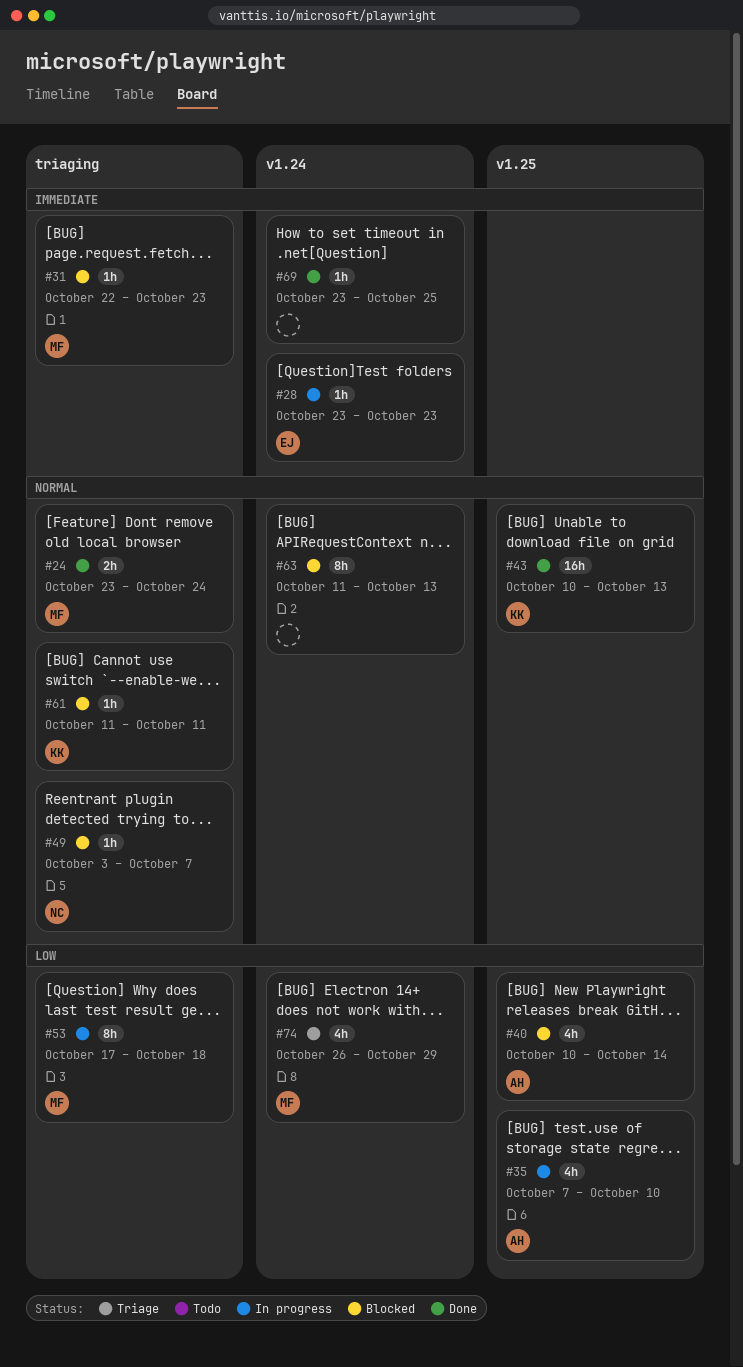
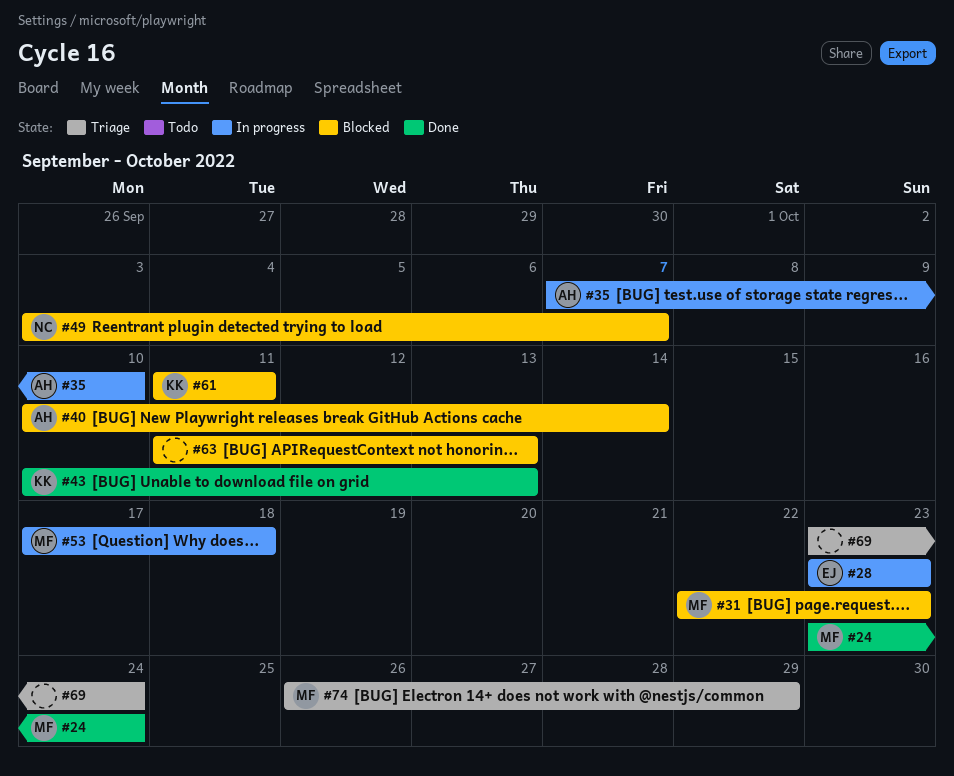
#69, status: Done -> Triage
#69, due: Oct 25 -> Oct 24

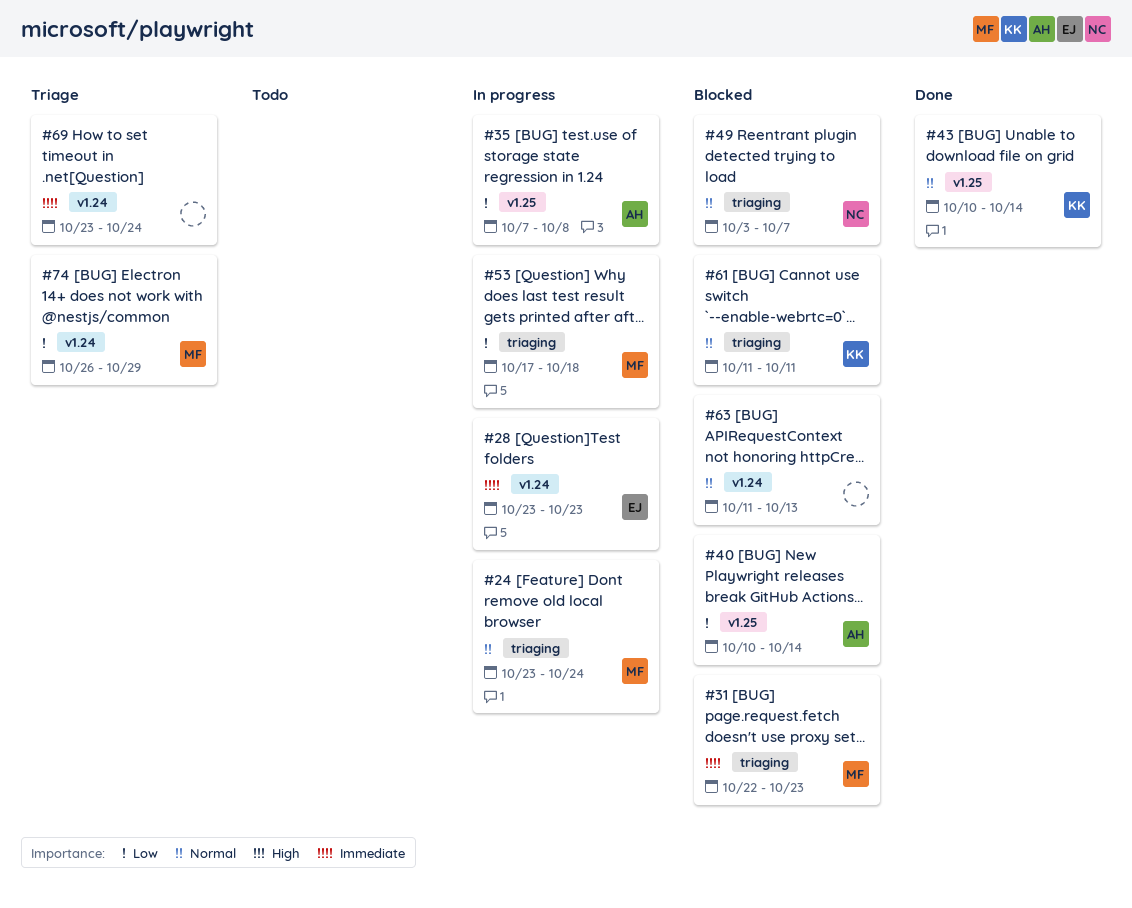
#24, status: Done -> In progress
#35, due: Oct 10 -> Oct 8
#43, due: Oct 13 -> Oct 14

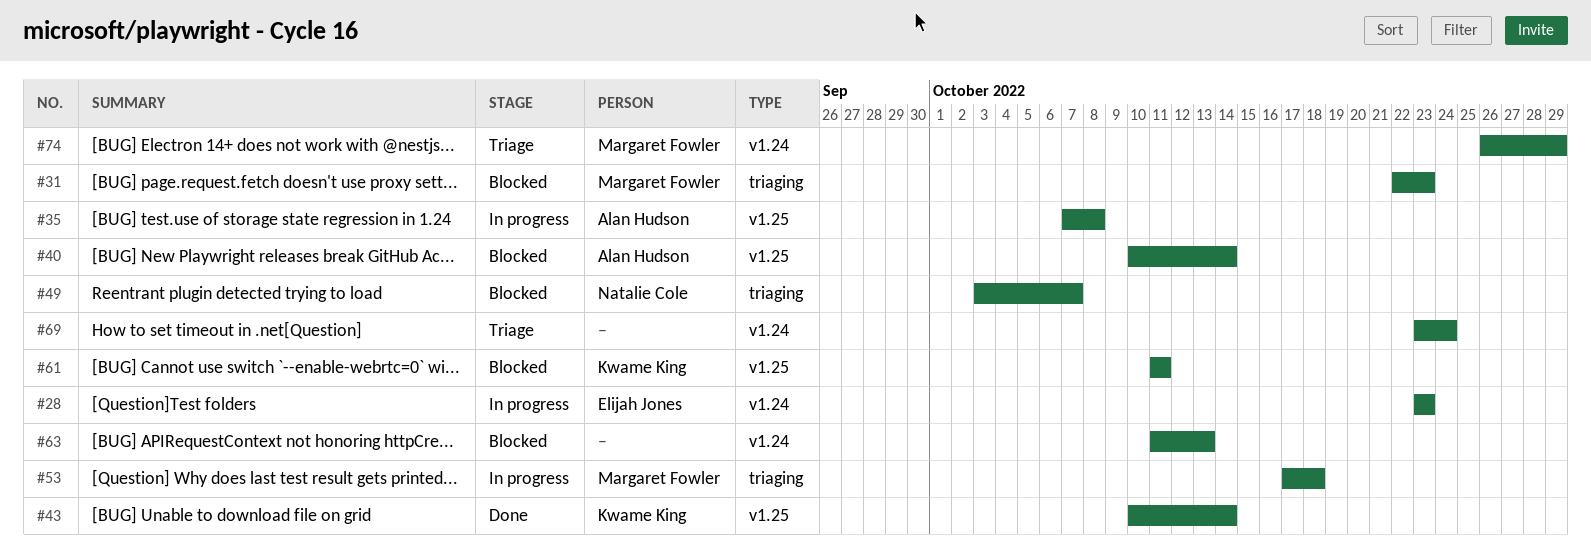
#24: present -> none
#61, label: triaging -> v1.25

